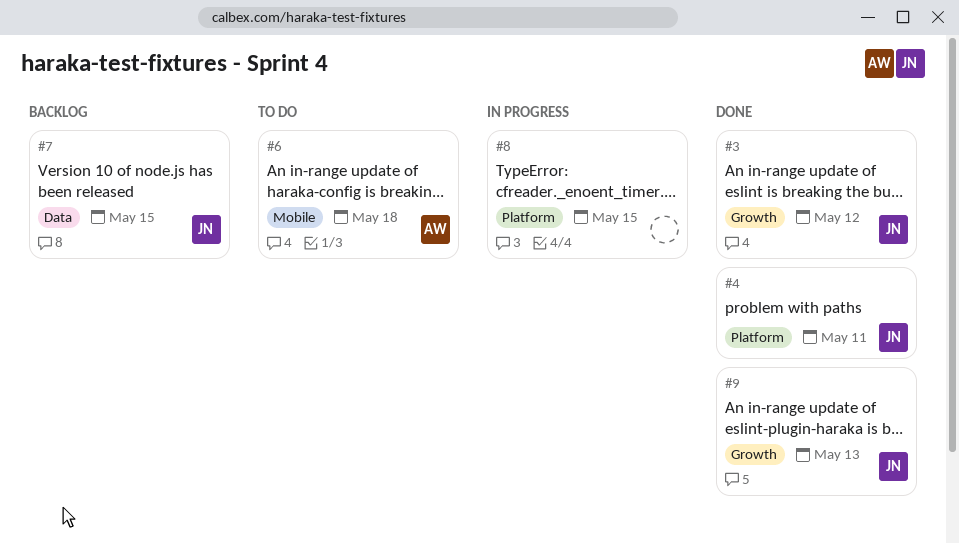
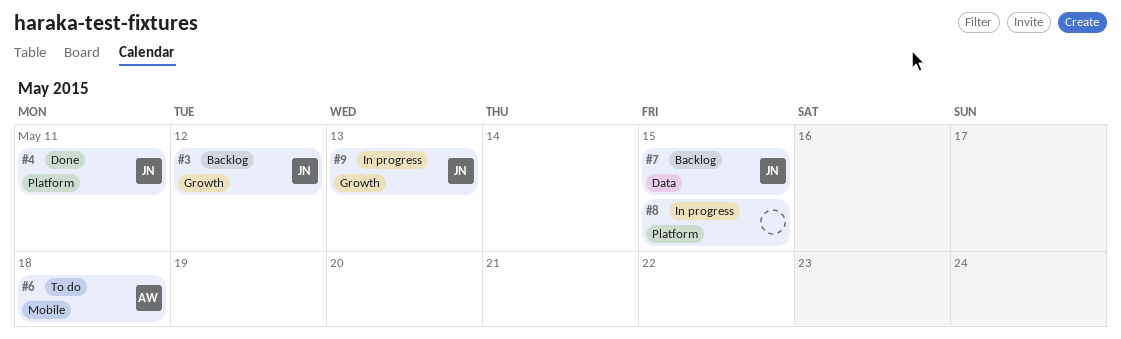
#3, status: Done -> Backlog
#9, status: Done -> In progress

